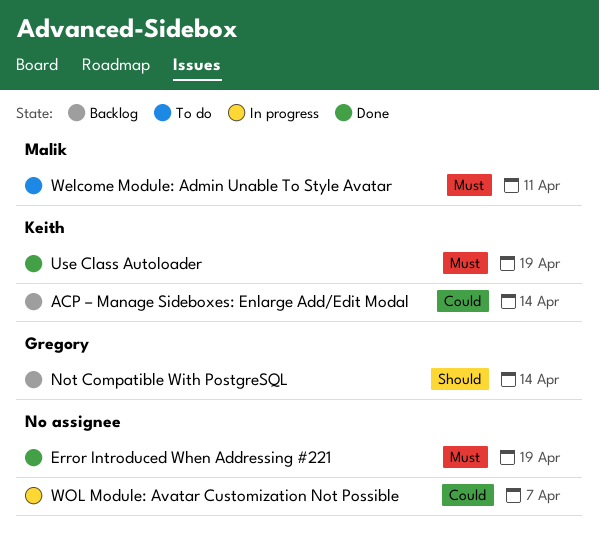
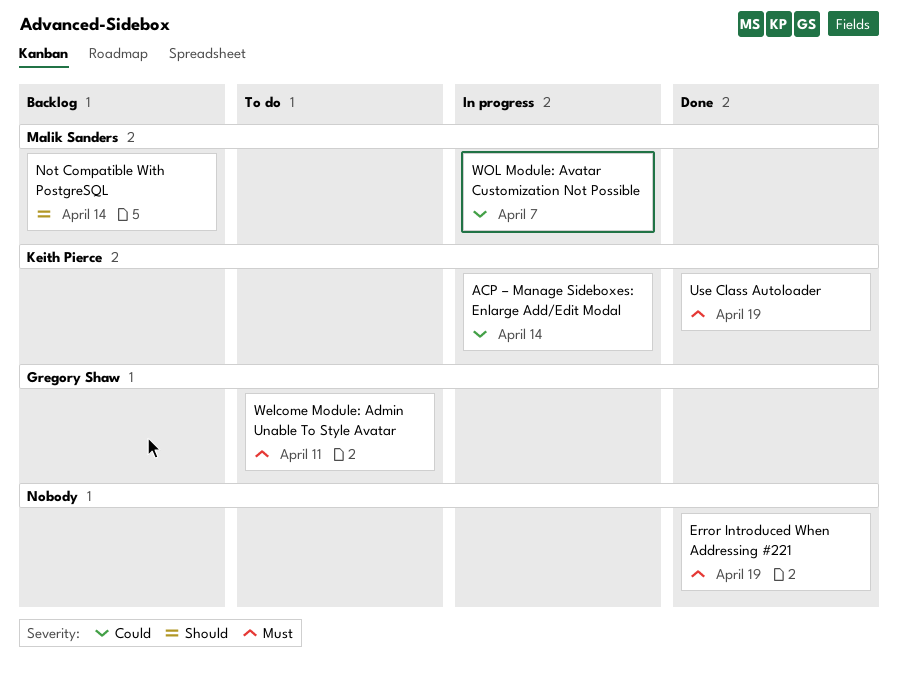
ACP – Manage Sideboxes: Enlarge Add/Edit Modal, status: Backlog -> In progress
Not Compatible With PostgreSQL, owner: Gregory Shaw -> Malik Sanders
Welcome Module: Admin Unable To Style Avatar, owner: Malik Sanders -> Gregory Shaw
WOL Module: Avatar Customization Not Possible, owner: none -> Malik Sanders

